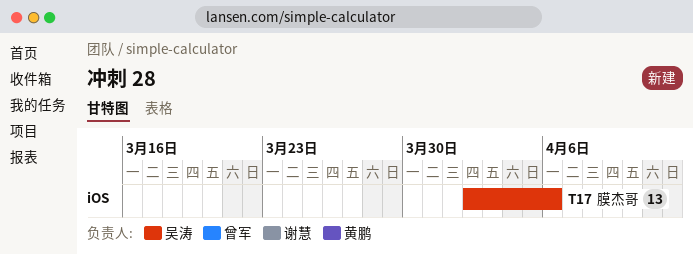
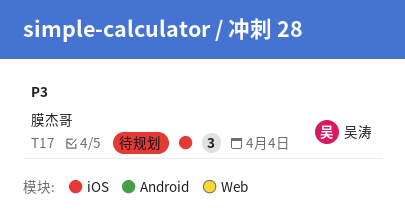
T17, estimate: 13 -> 3
T17, due: Apr 6 -> Apr 4

